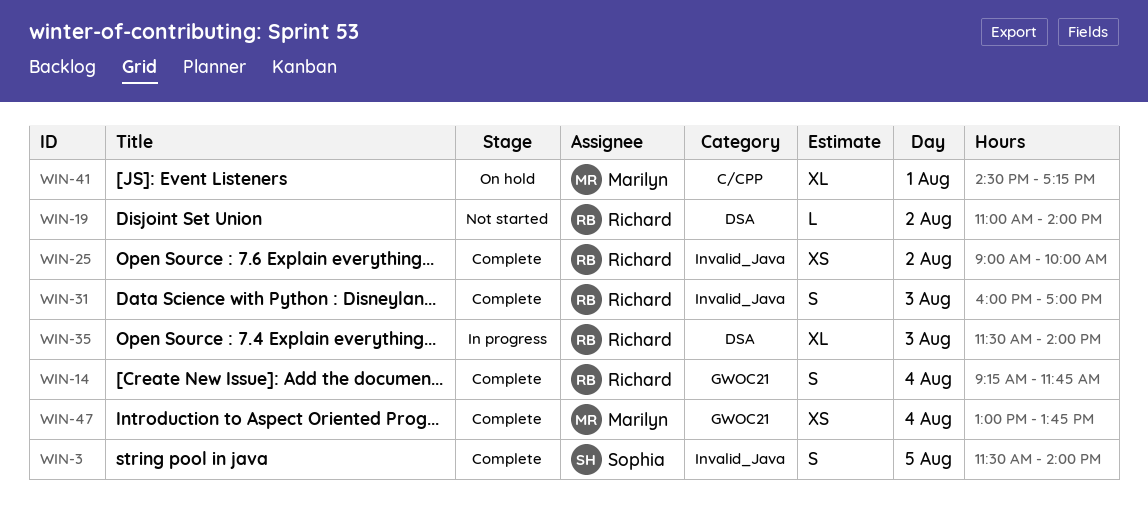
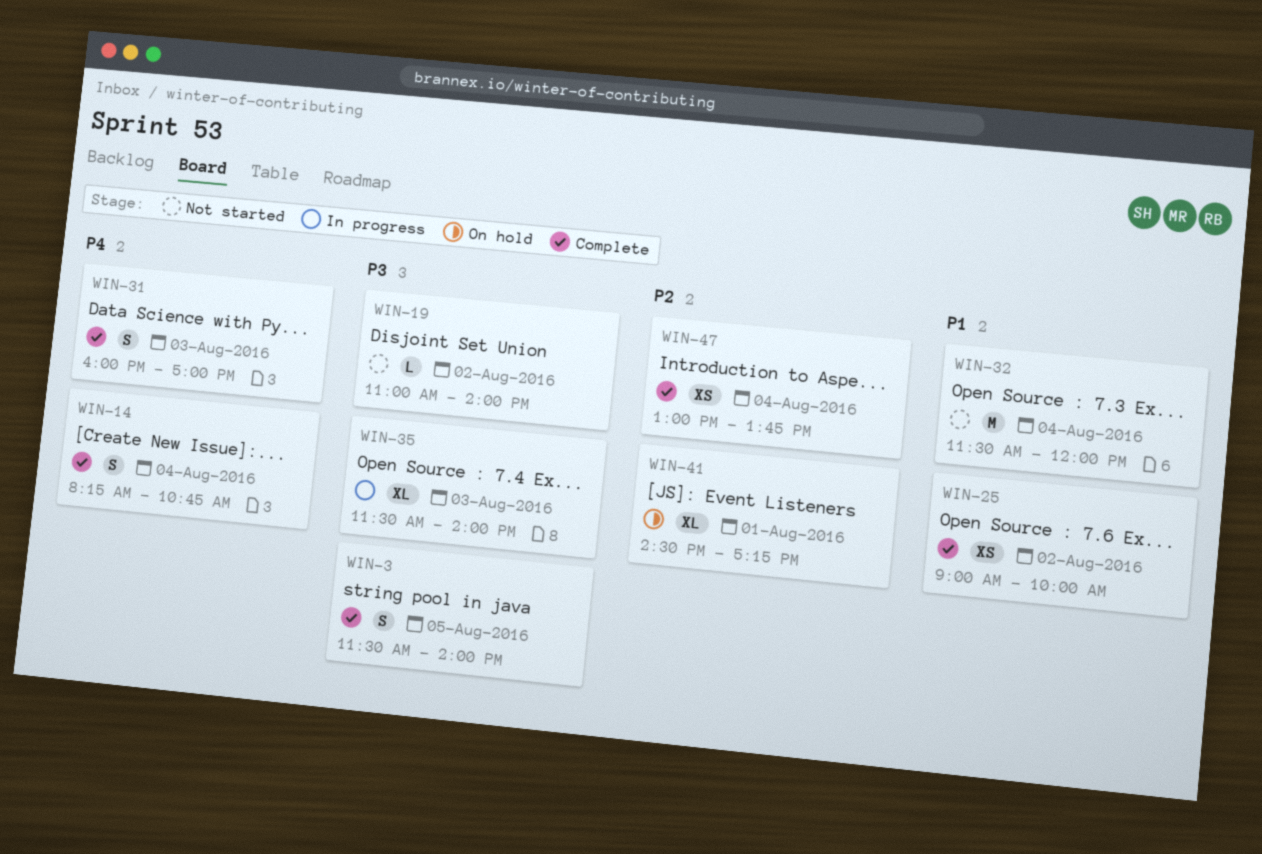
WIN-14, begins: 09:15 -> 08:15
WIN-14, ends: 11:45 -> 10:45
WIN-32: none -> present

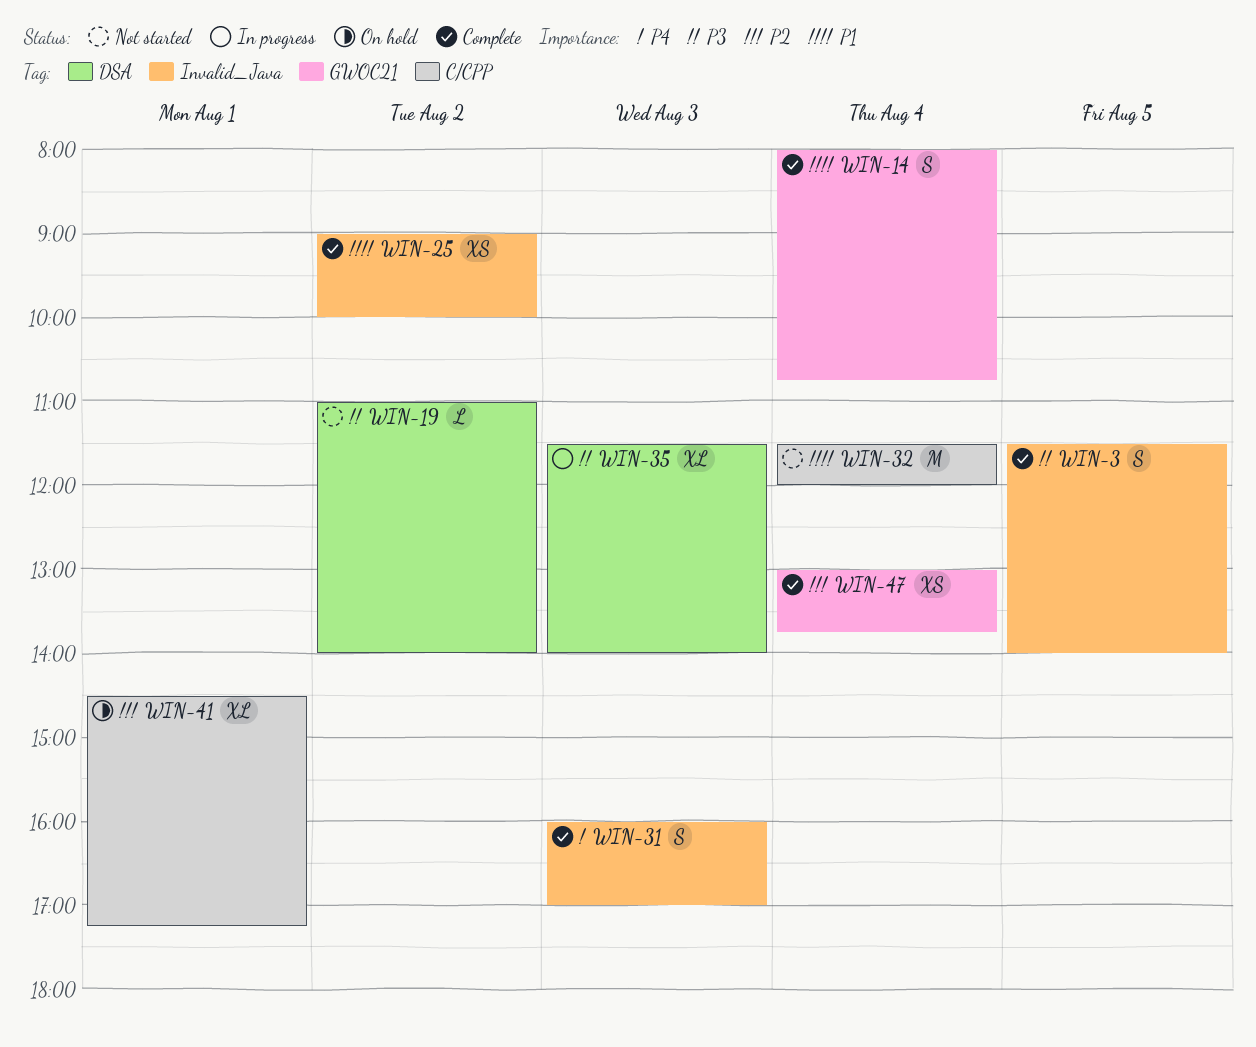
WIN-14, priority: P4 -> P1
WIN-14, begins: 08:15 -> 08:00

